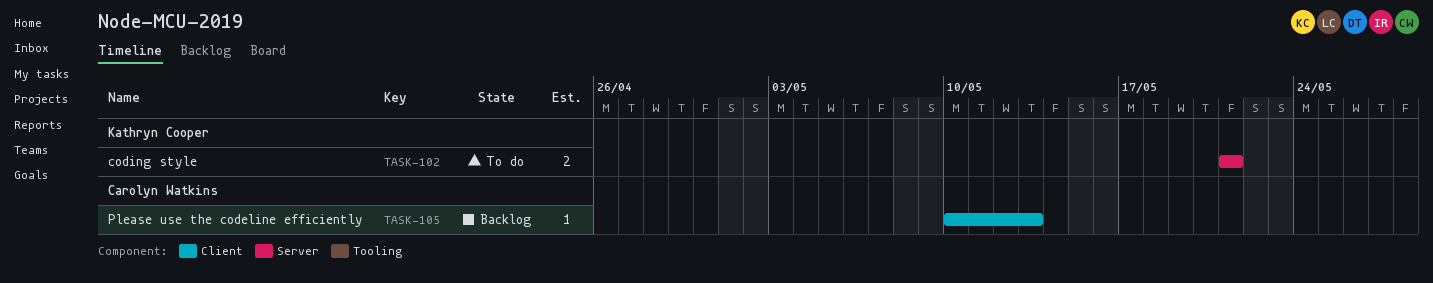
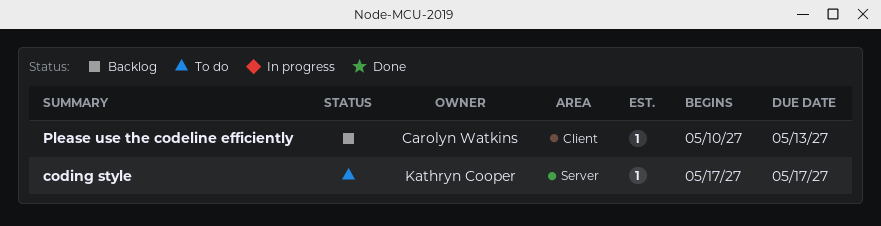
coding style, estimate: 2 -> 1
coding style, start: May 21 -> May 17
coding style, due: May 21 -> May 17

